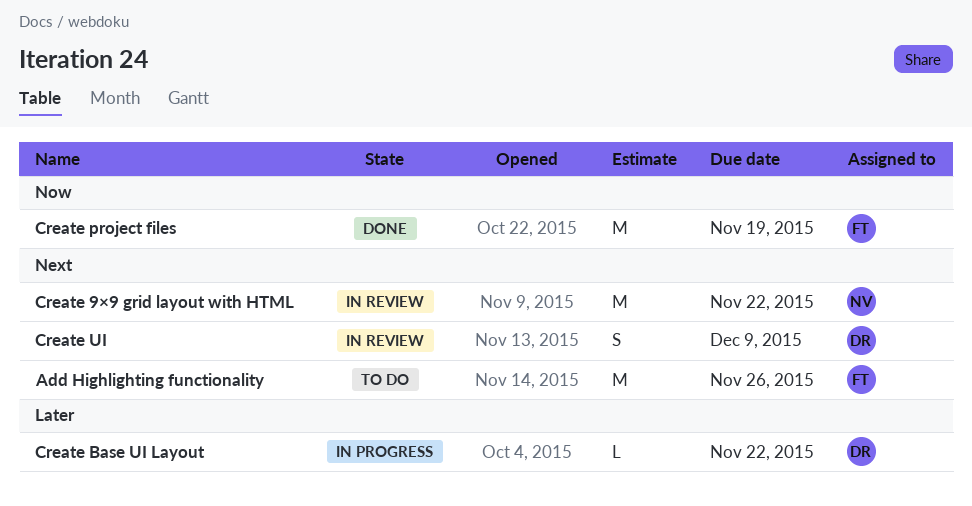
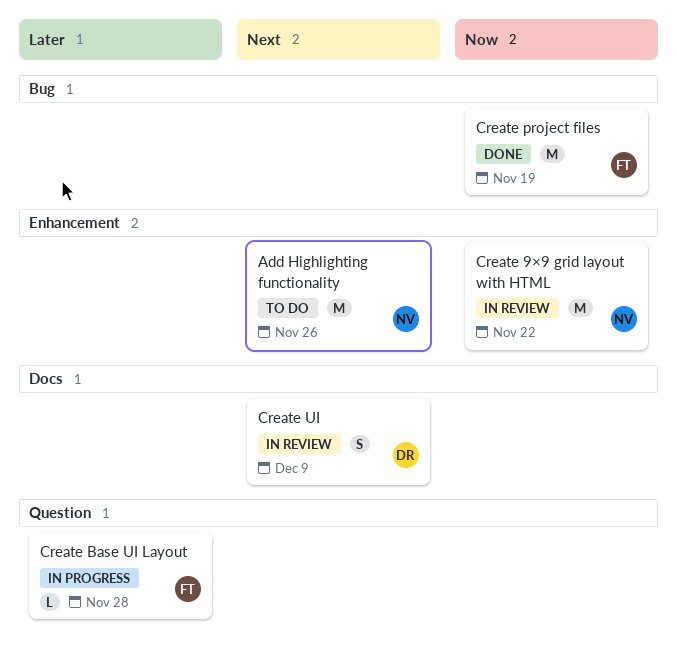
Add Highlighting functionality, owner: FT -> NV
Create 9×9 grid layout with HTML, priority: Next -> Now
Create Base UI Layout, owner: DR -> FT
Create Base UI Layout, due: Nov 22 -> Nov 28

